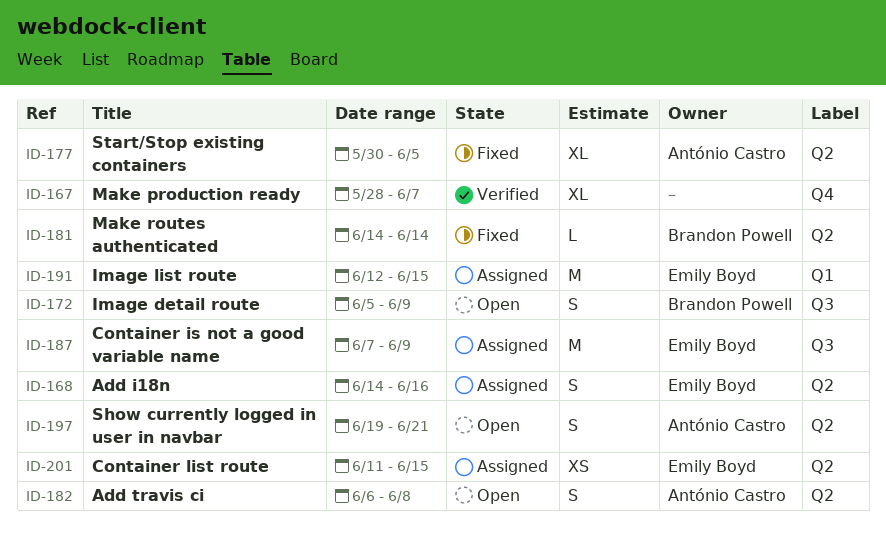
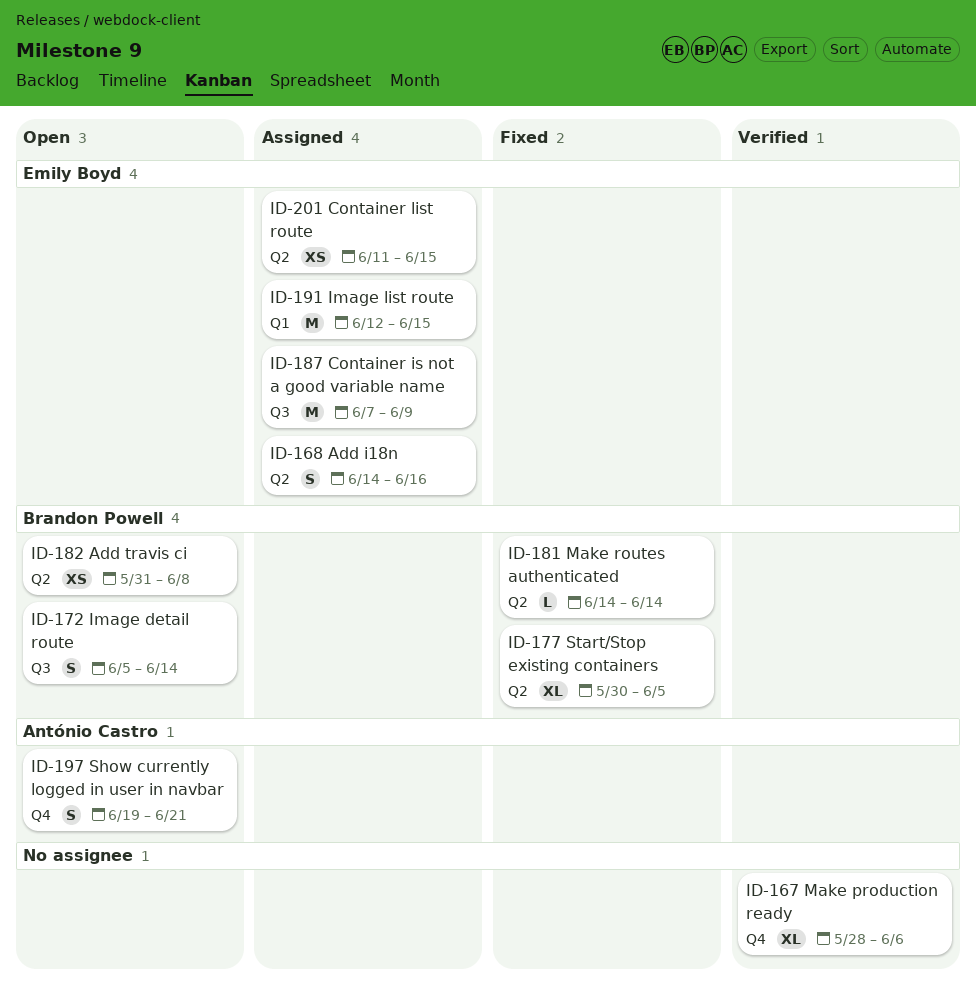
ID-167, due: Jun 7 -> Jun 6
ID-172, due: Jun 9 -> Jun 14
ID-177, owner: António Castro -> Brandon Powell
ID-182, owner: António Castro -> Brandon Powell
ID-182, estimate: S -> XS
ID-182, start: Jun 6 -> May 31
ID-197, label: Q2 -> Q4

